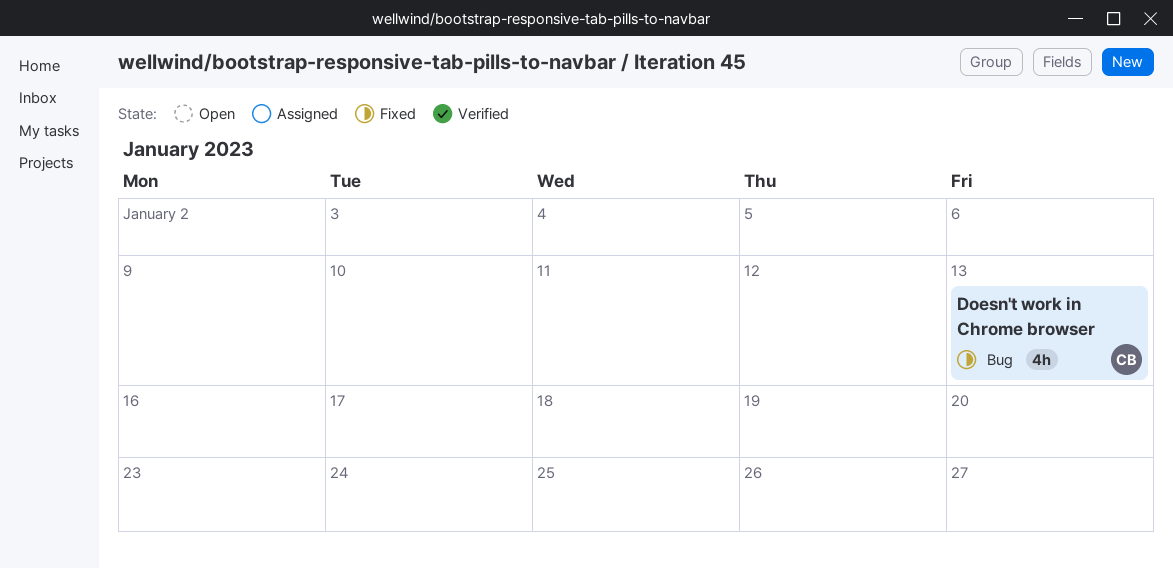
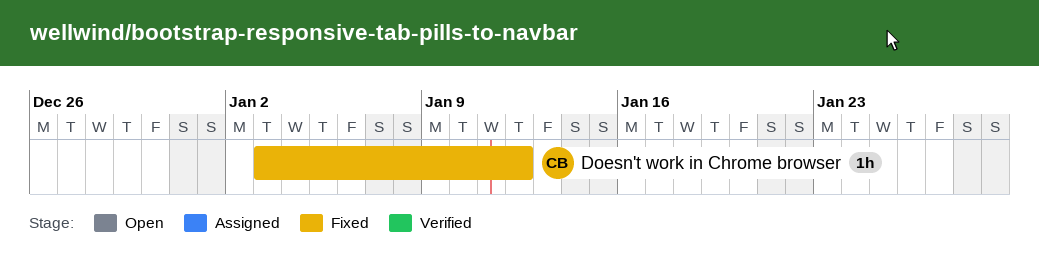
Doesn't work in Chrome browser, estimate: 4h -> 1h
Doesn't work in Chrome browser, due: Jan 13 -> Jan 12

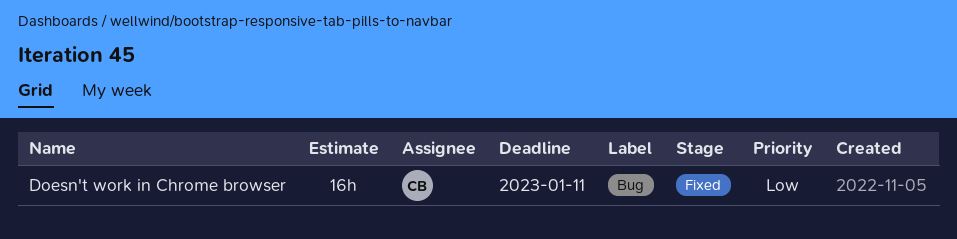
Doesn't work in Chrome browser, estimate: 1h -> 16h
Doesn't work in Chrome browser, due: Jan 12 -> Jan 11

